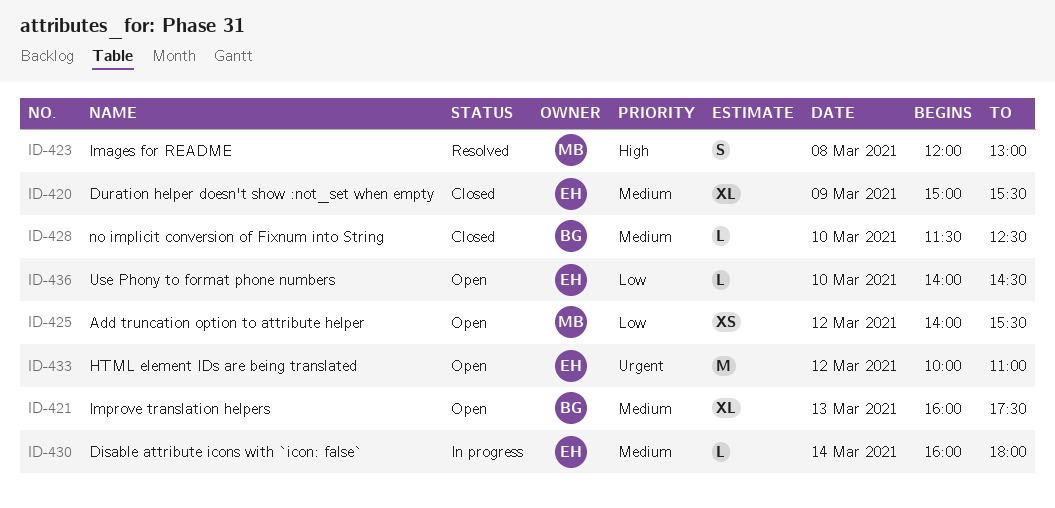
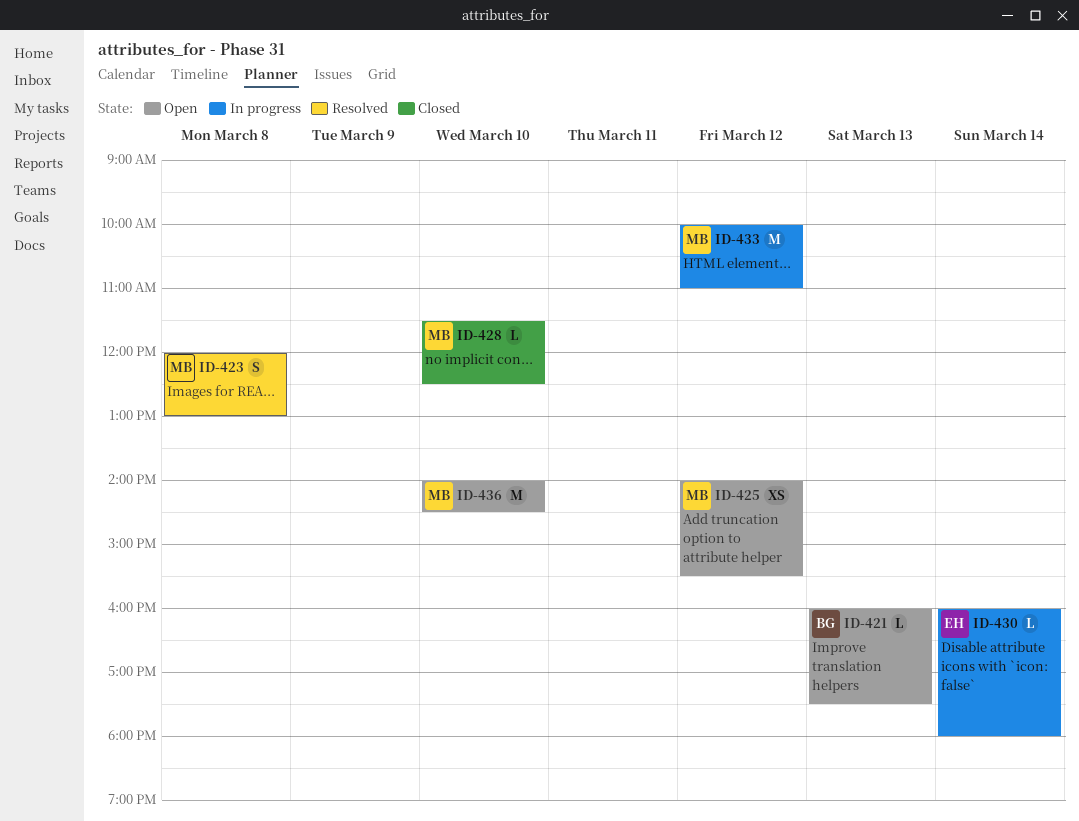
ID-420: present -> none
ID-421, estimate: XL -> L
ID-428, owner: BG -> MB
ID-433, status: Open -> In progress
ID-433, owner: EH -> MB
ID-436, owner: EH -> MB
ID-436, estimate: L -> M

